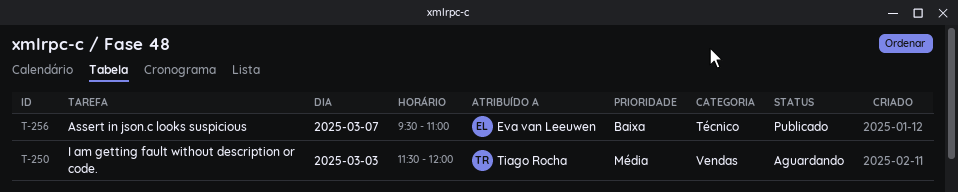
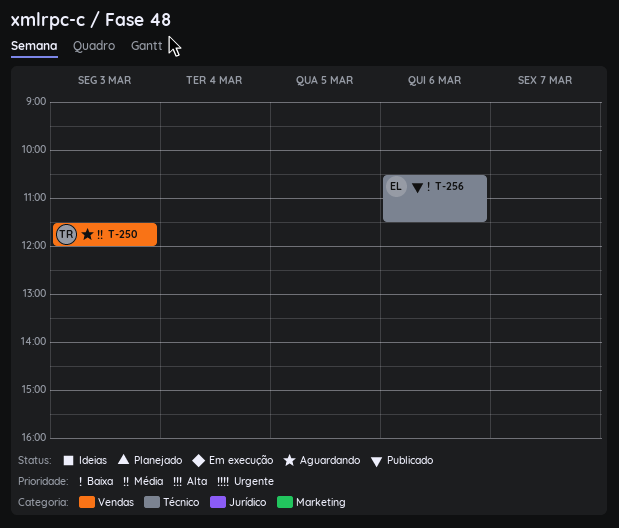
T-256, day: Mar 7 -> Mar 6
T-256, begins: 09:30 -> 10:30
T-256, ends: 11:00 -> 11:30

